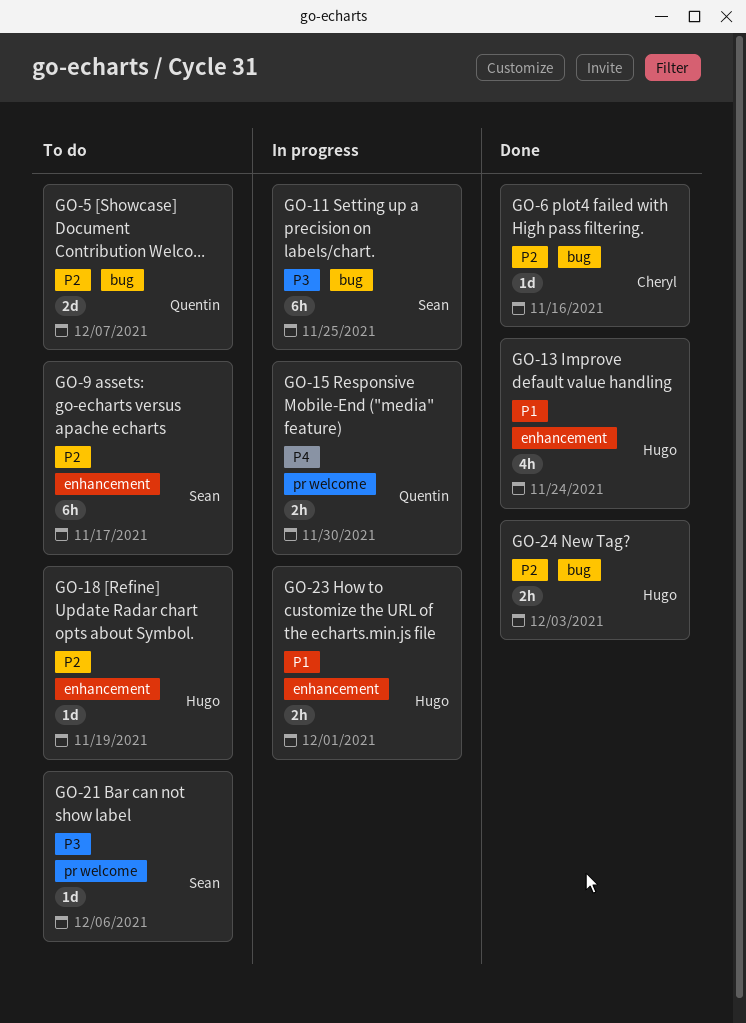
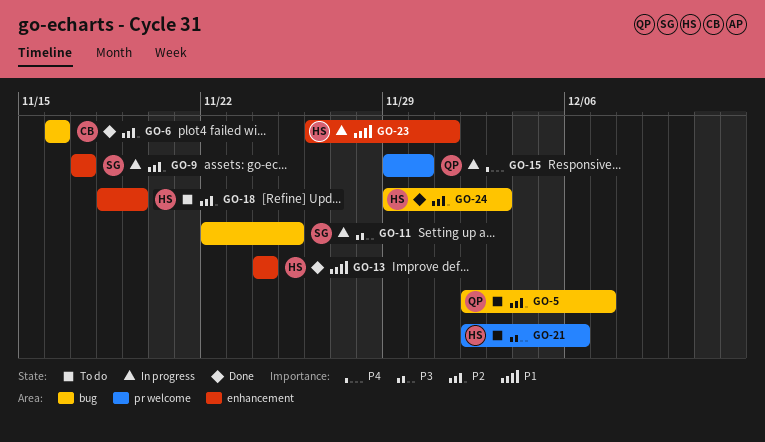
GO-9, status: To do -> In progress
GO-21, owner: Sean -> Hugo

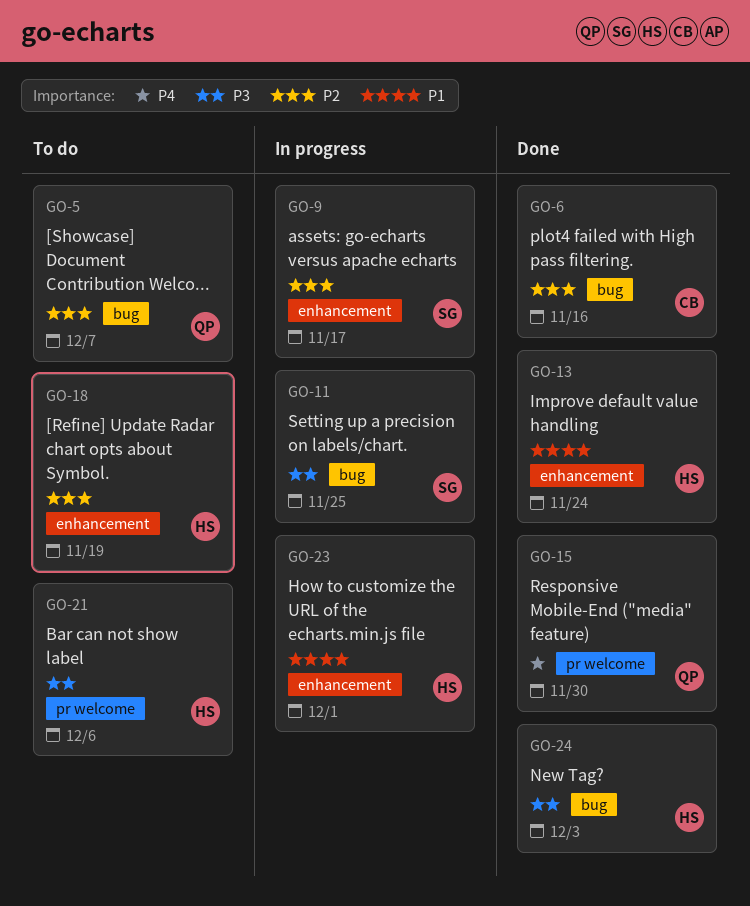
GO-15, status: In progress -> Done
GO-24, priority: P2 -> P3

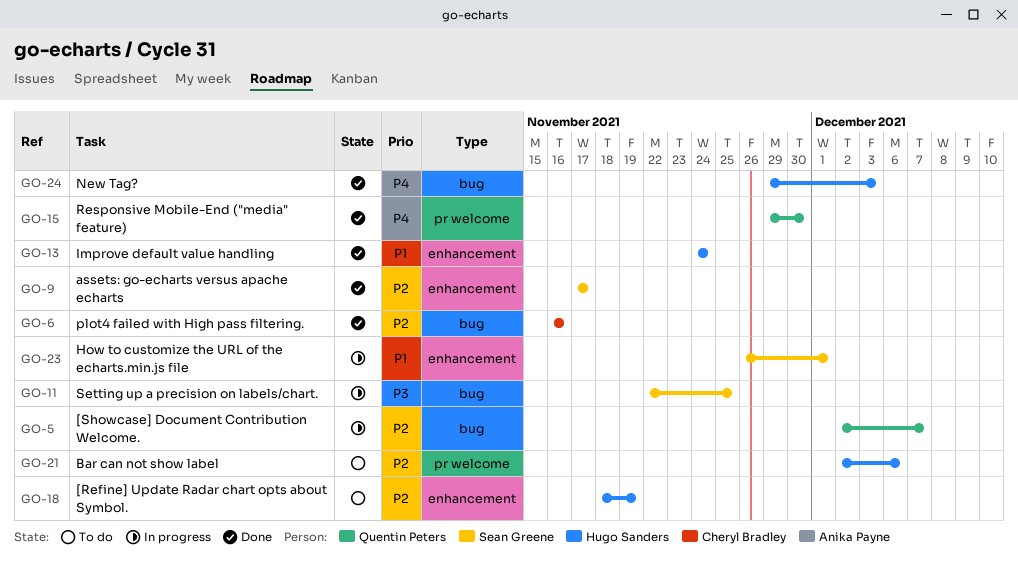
GO-5, status: To do -> In progress
GO-9, status: In progress -> Done
GO-21, priority: P3 -> P2
GO-23, owner: Hugo Sanders -> Sean Greene
GO-24, priority: P3 -> P4

